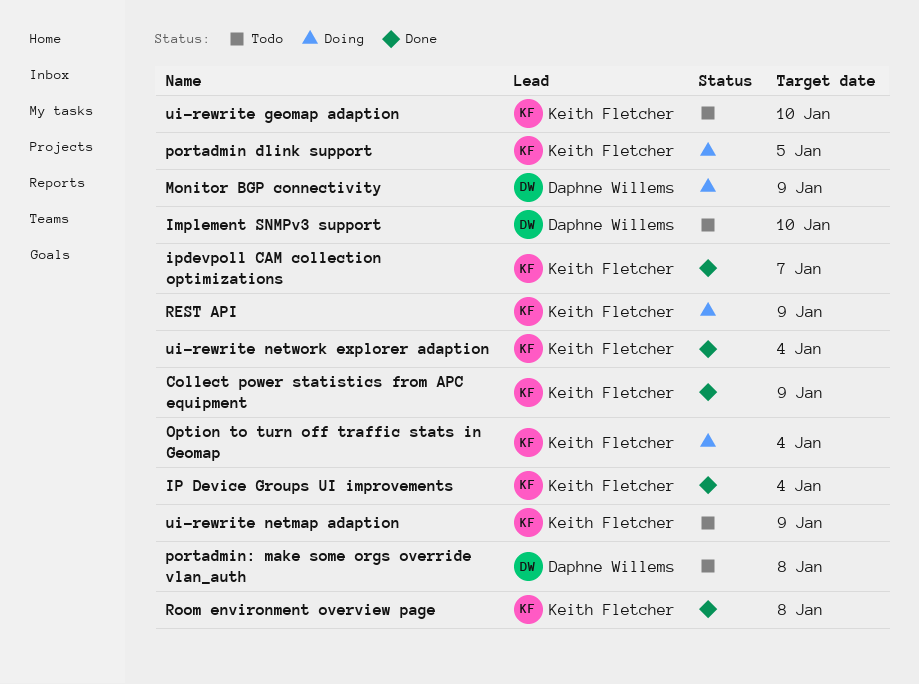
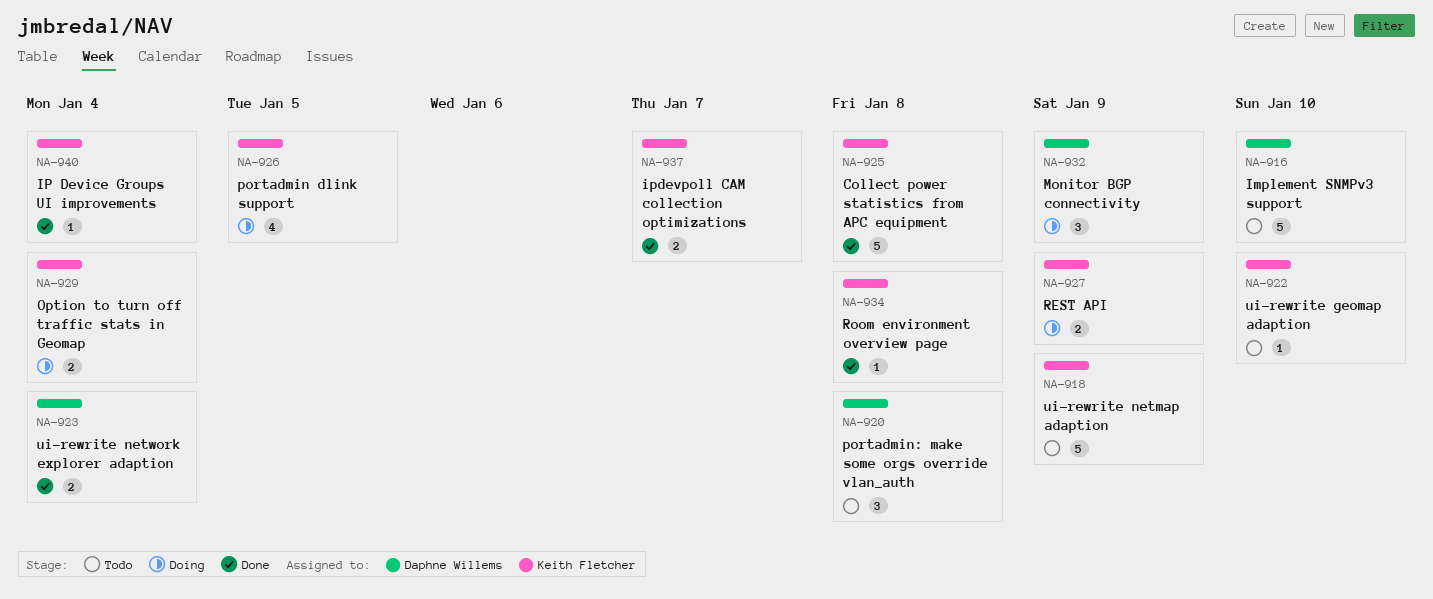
Collect power statistics from APC equipment, due: Jan 9 -> Jan 8
ui-rewrite network explorer adaption, owner: Keith Fletcher -> Daphne Willems

